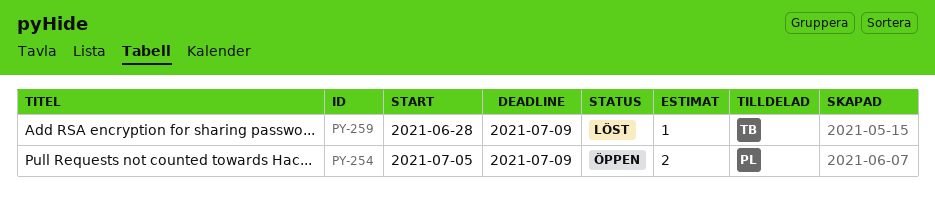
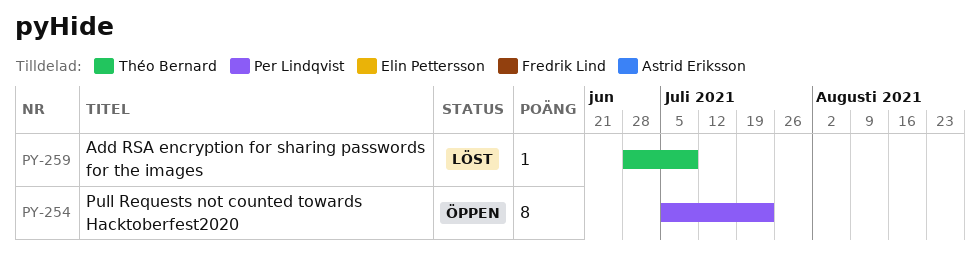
PY-254, estimate: 2 -> 8
PY-254, due: Jul 9 -> Jul 23

